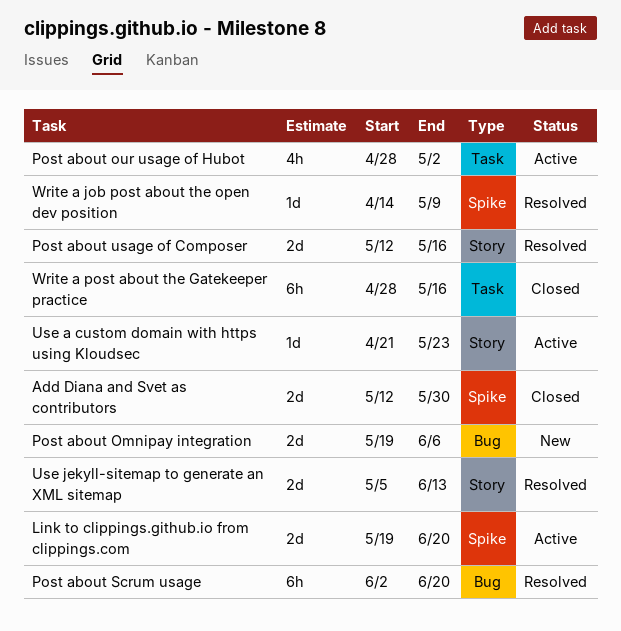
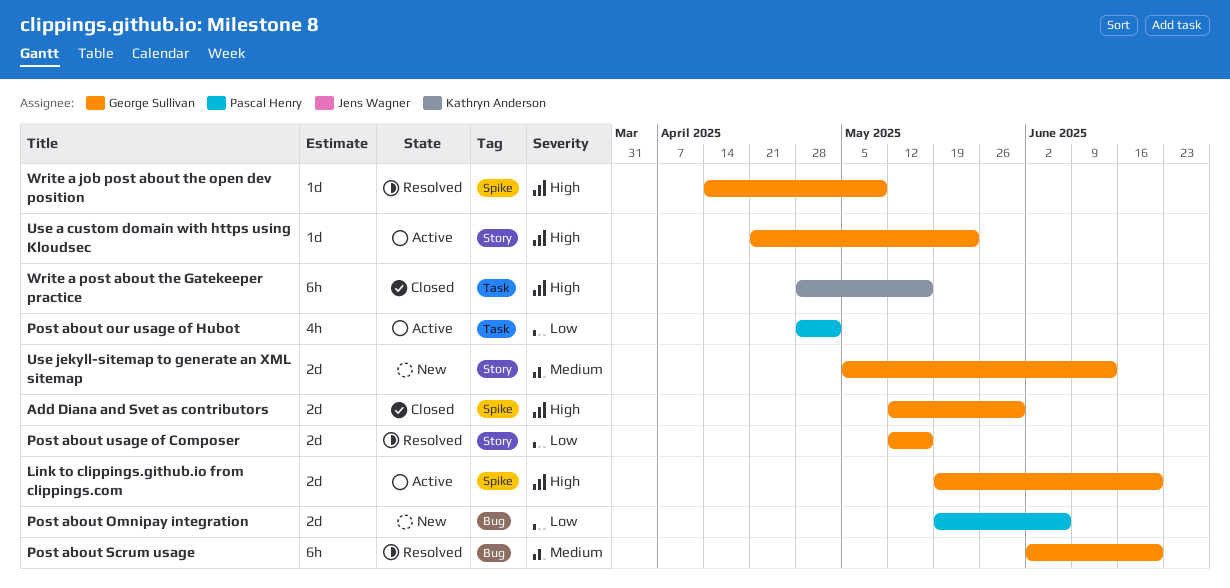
Use jekyll-sitemap to generate an XML sitemap, status: Resolved -> New

